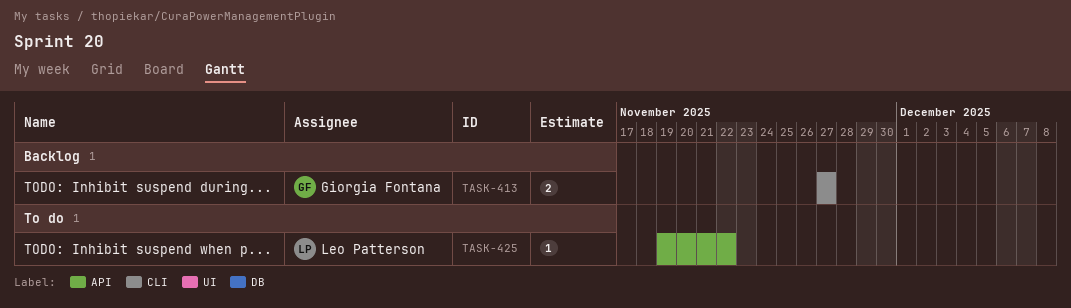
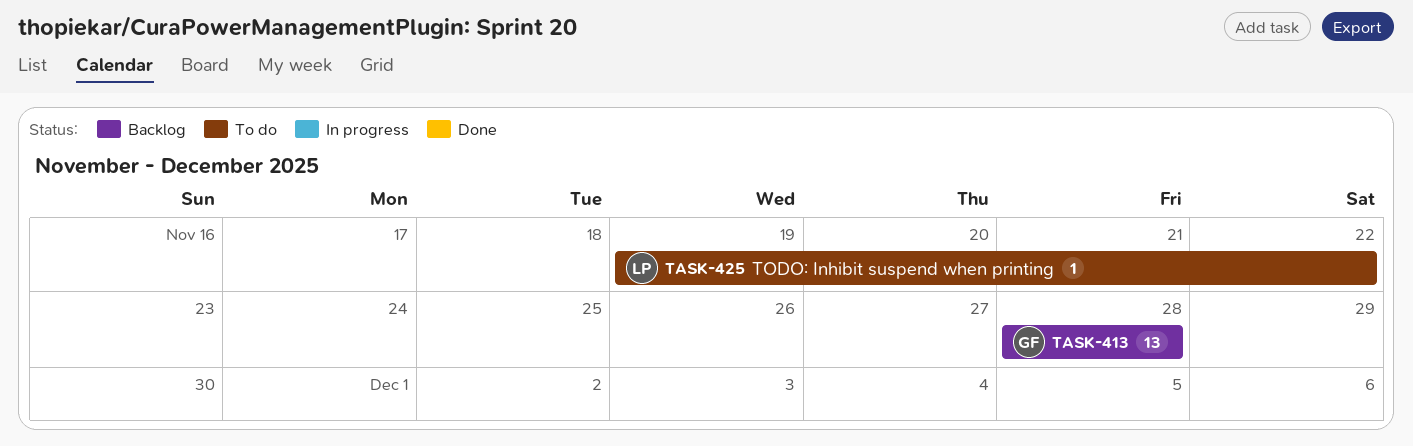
TASK-413, estimate: 2 -> 13
TASK-413, start: Nov 27 -> Nov 28
TASK-413, due: Nov 27 -> Nov 28

